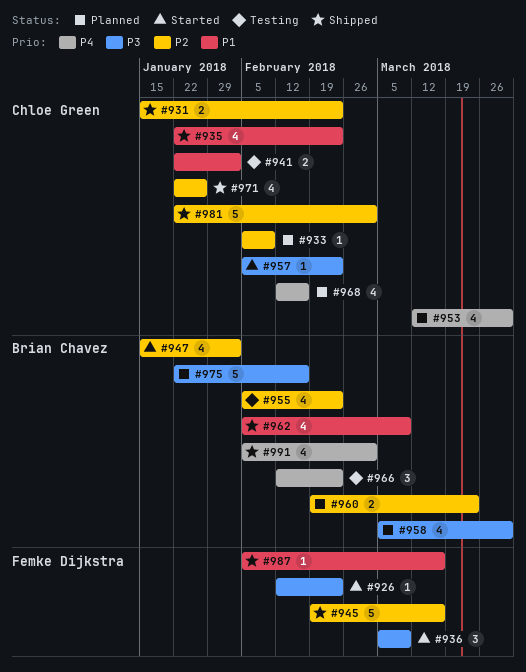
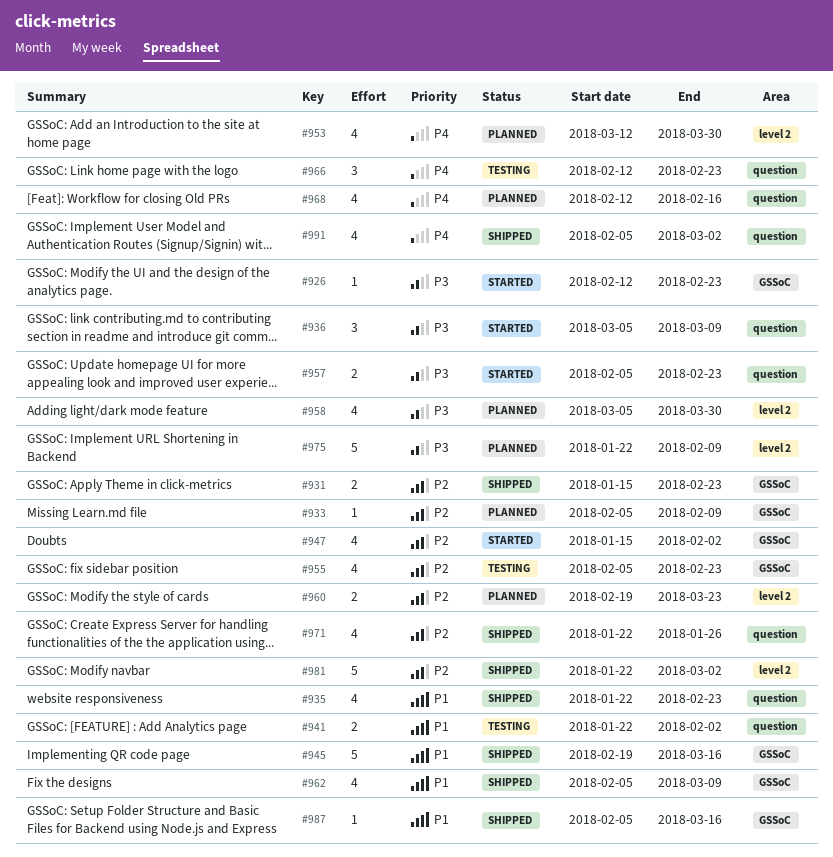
#945, priority: P2 -> P1
#957, estimate: 1 -> 2
#975, due: Feb 16 -> Feb 9

